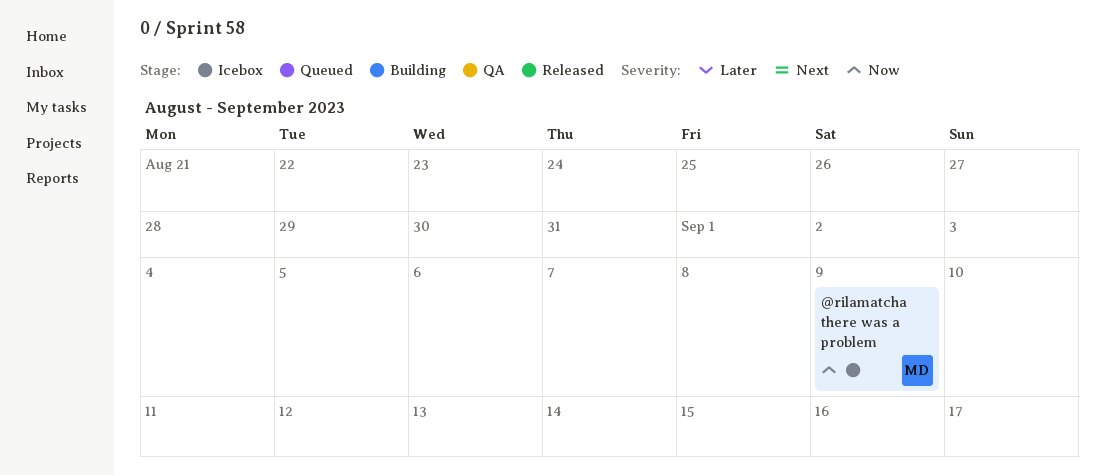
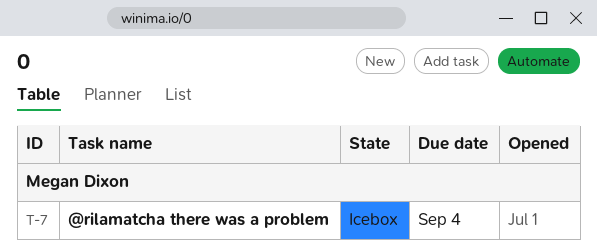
@rilamatcha there was a problem, due: Sep 9 -> Sep 4

